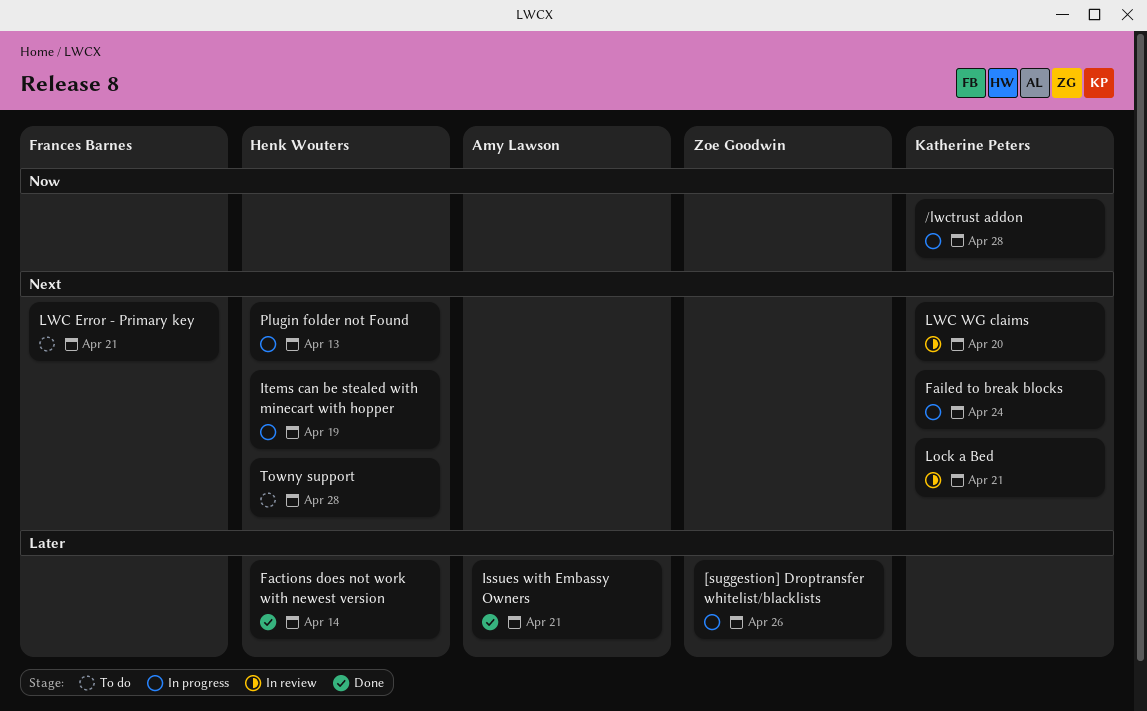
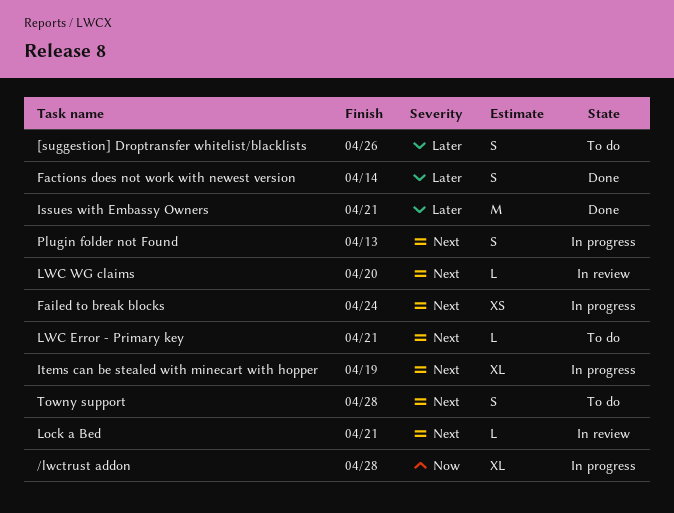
[suggestion] Droptransfer whitelist/blacklists, status: In progress -> To do

